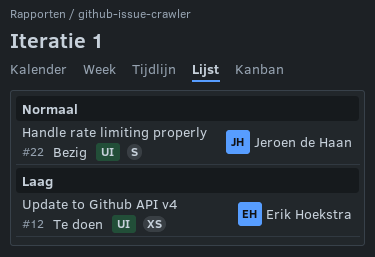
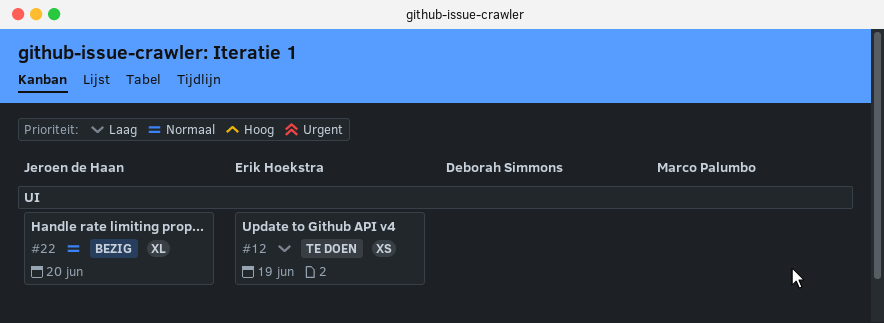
#22, estimate: S -> XL

